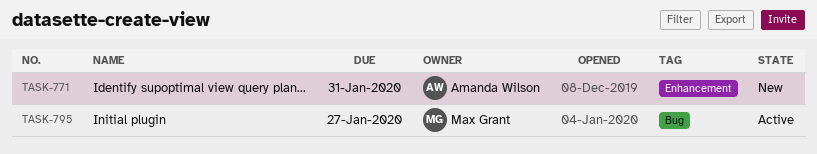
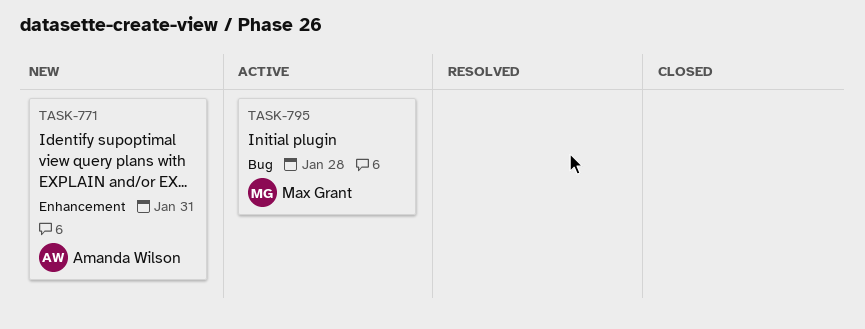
TASK-795, due: Jan 27 -> Jan 28

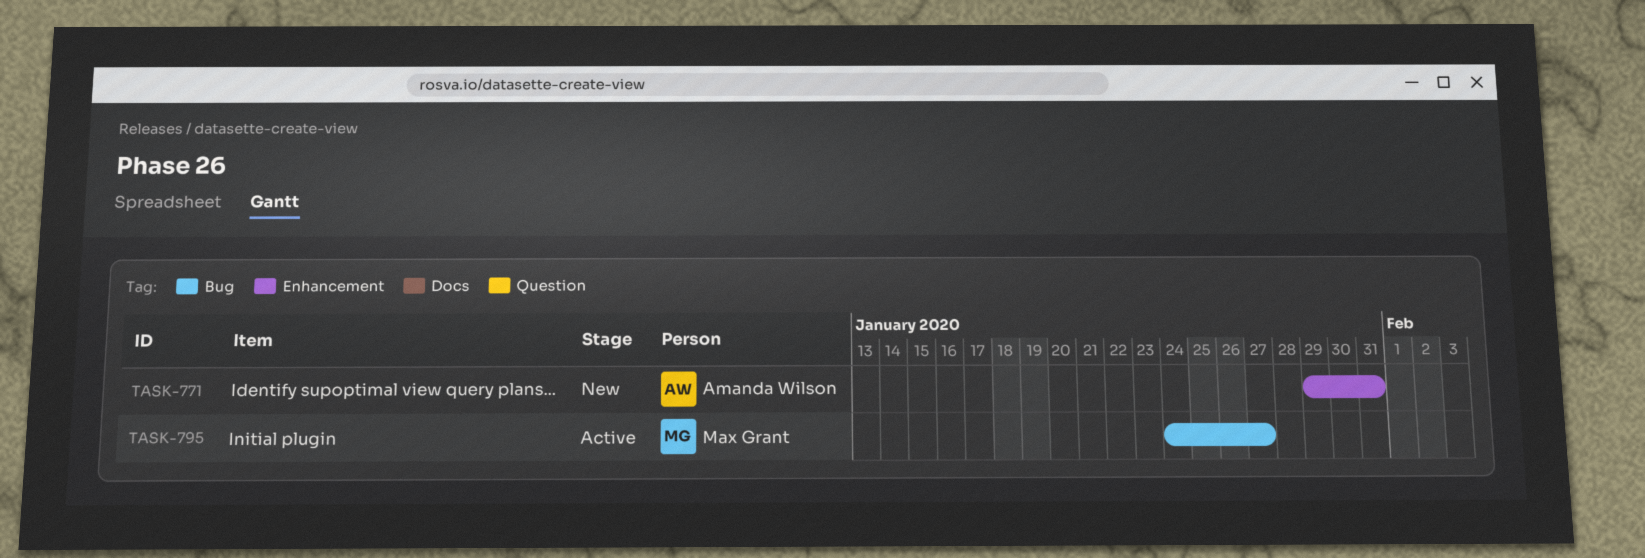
TASK-795, due: Jan 28 -> Jan 27

